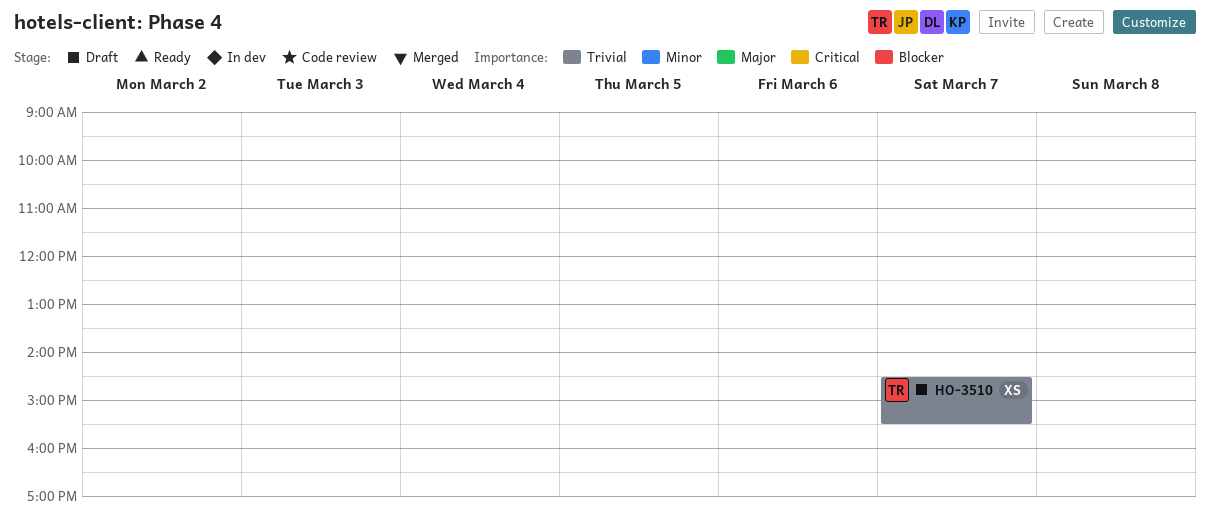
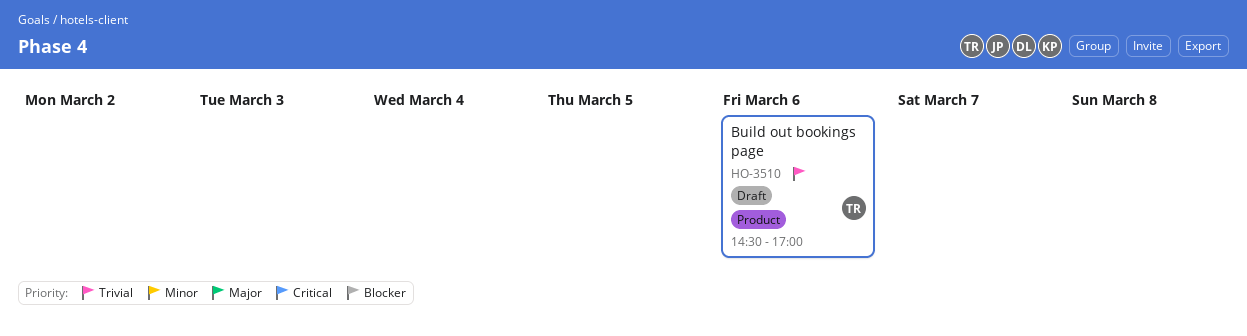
HO-3510, day: Mar 7 -> Mar 6
HO-3510, ends: 15:30 -> 17:00

